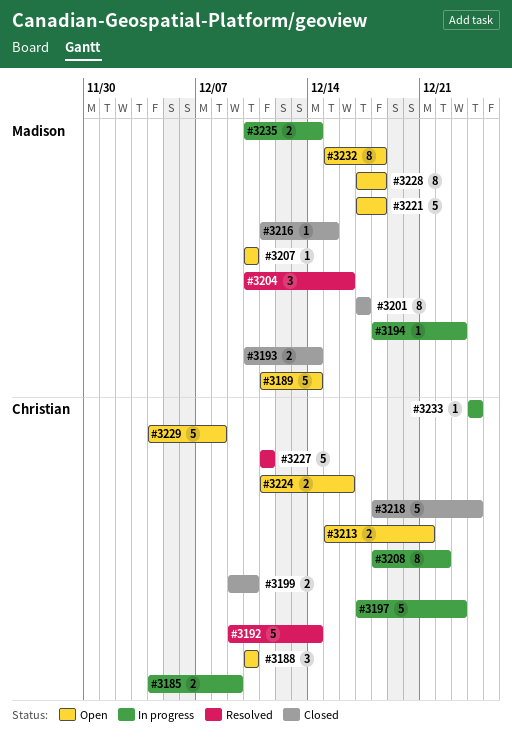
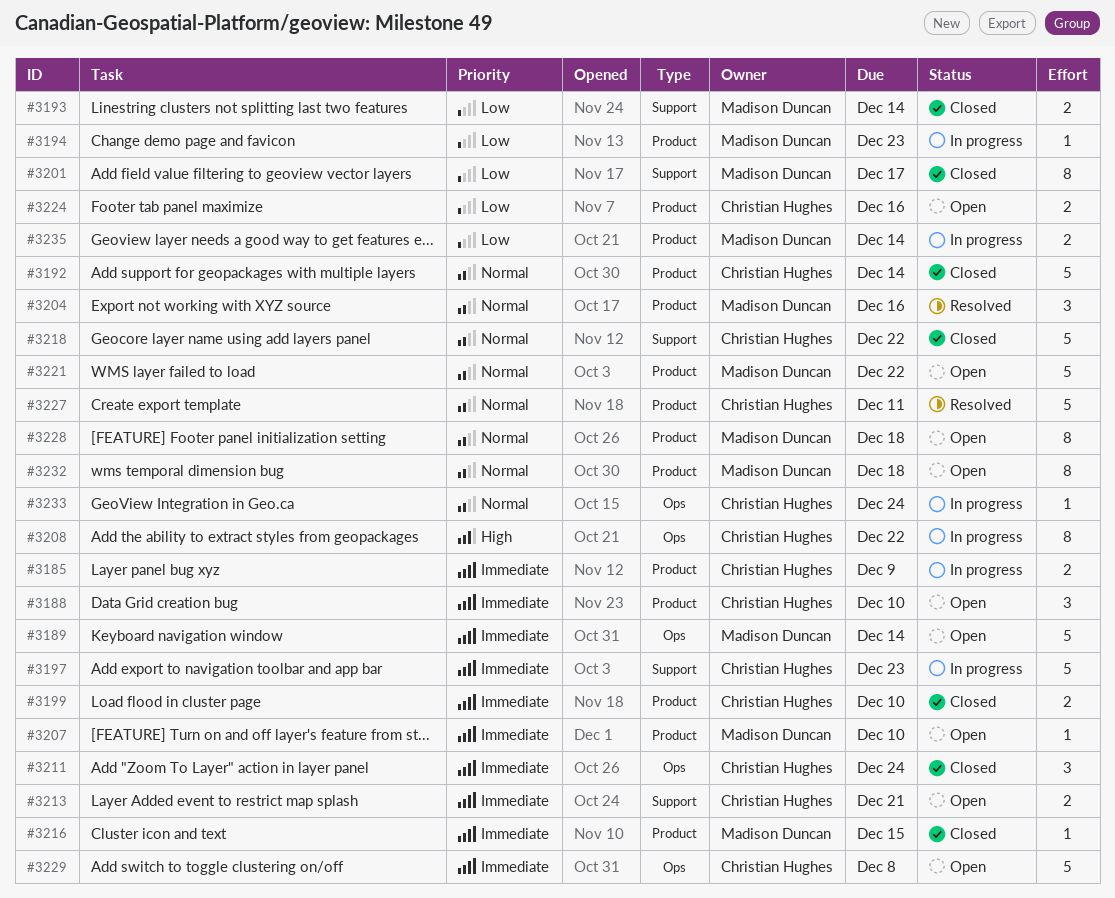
#3192, status: Resolved -> Closed
#3211: none -> present
#3218, due: Dec 24 -> Dec 22
#3221, due: Dec 18 -> Dec 22

